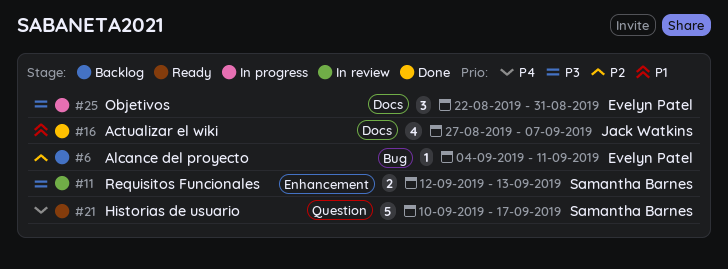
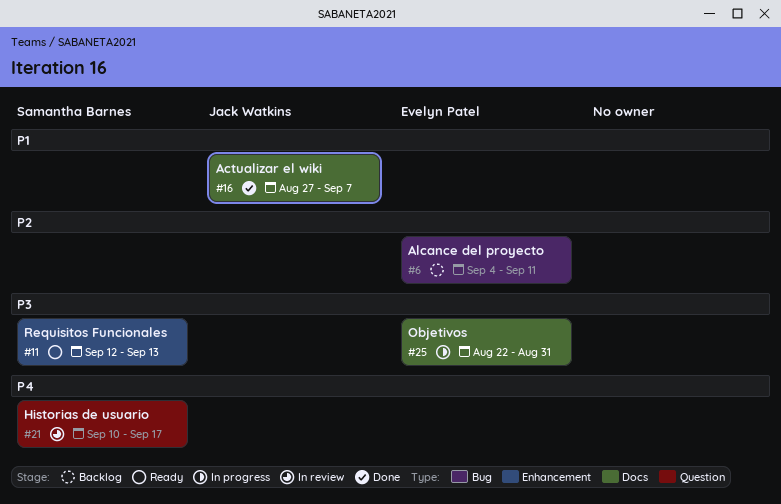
#11, status: In review -> Ready
#21, status: Ready -> In review

